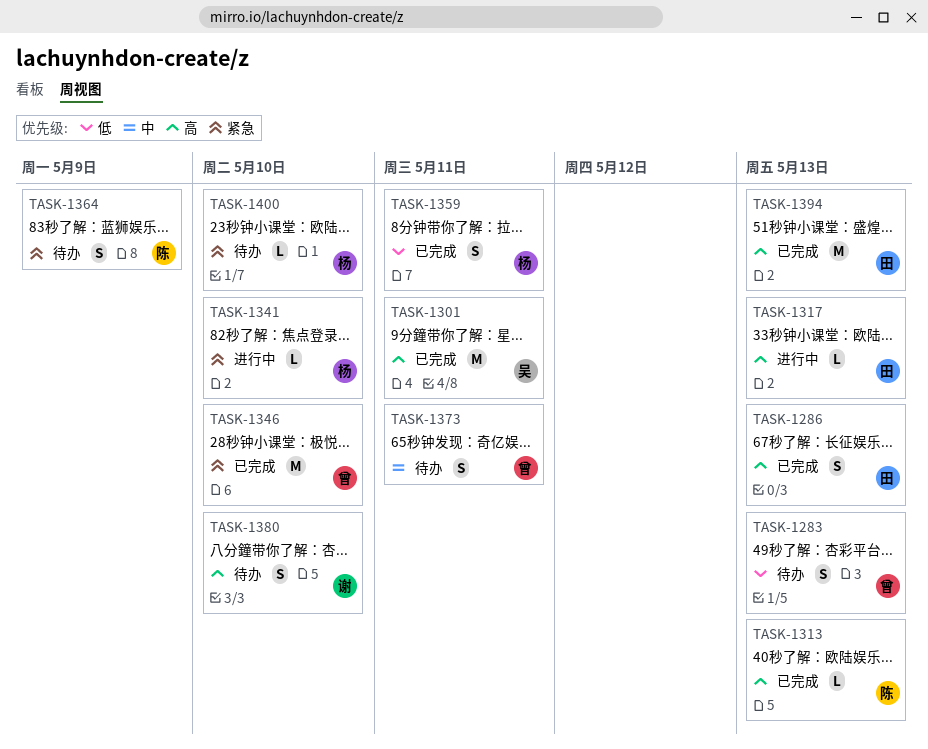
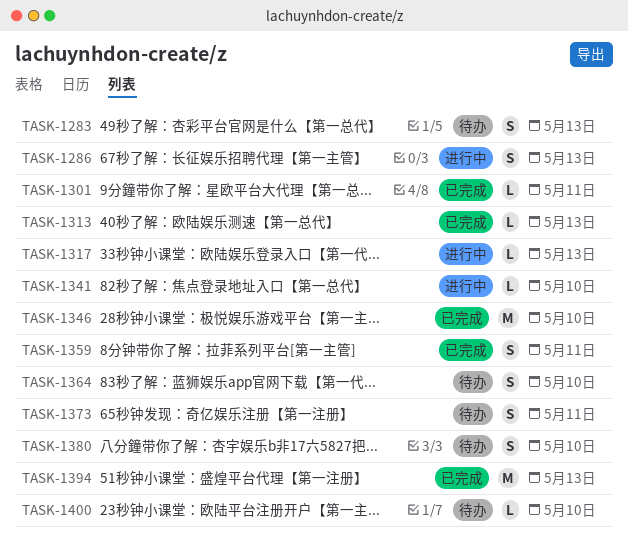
TASK-1286, status: 已完成 -> 进行中
TASK-1301, estimate: M -> L
TASK-1364, due: May 9 -> May 10

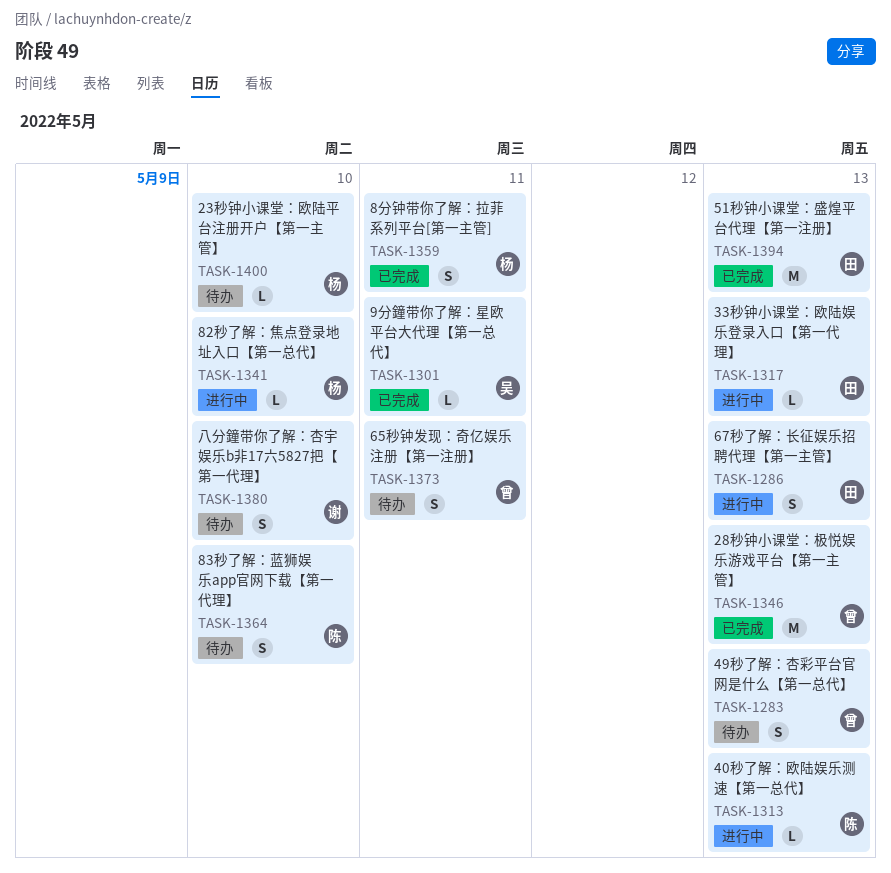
TASK-1313, status: 已完成 -> 进行中
TASK-1346, due: May 10 -> May 13

